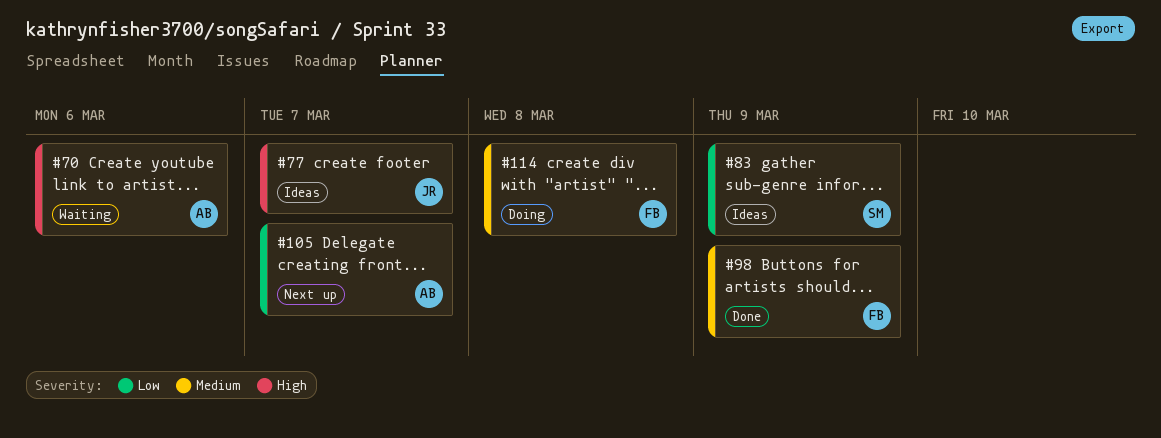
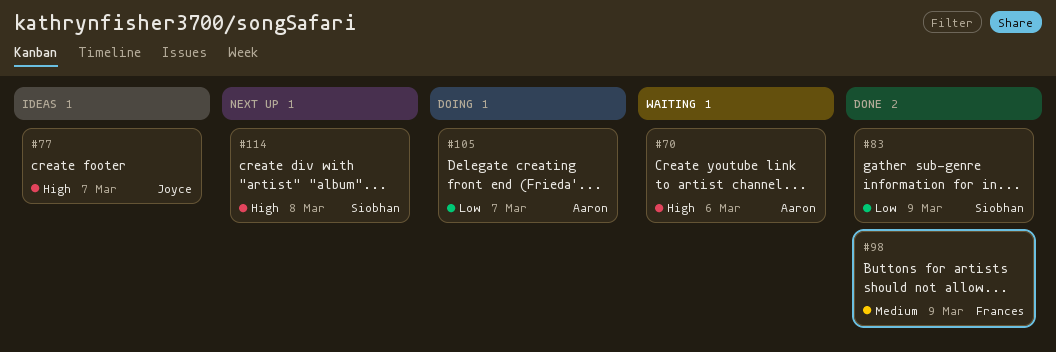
#83, status: Ideas -> Done
#105, status: Next up -> Doing
#114, status: Doing -> Next up
#114, owner: Frances -> Siobhan
#114, priority: Medium -> High

